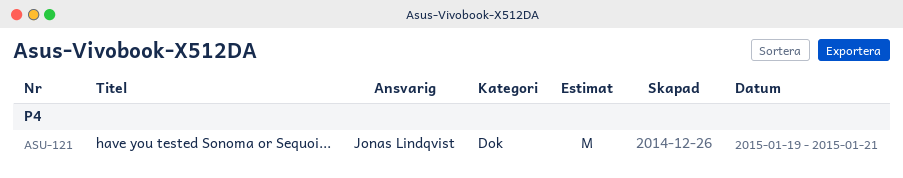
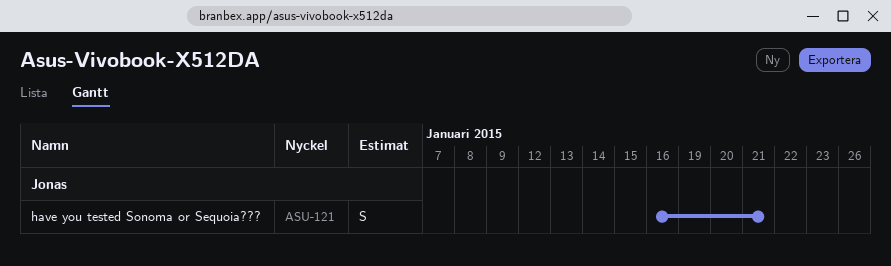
ASU-121, estimate: M -> S
ASU-121, start: Jan 19 -> Jan 16

